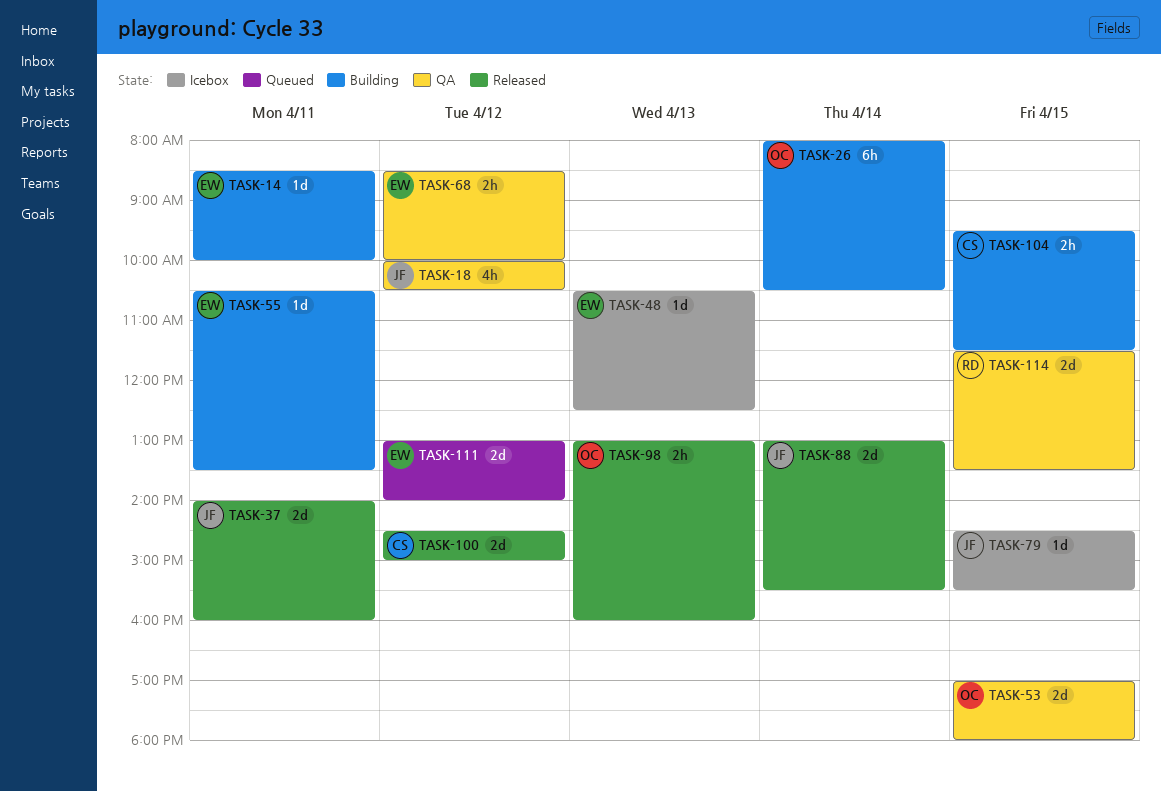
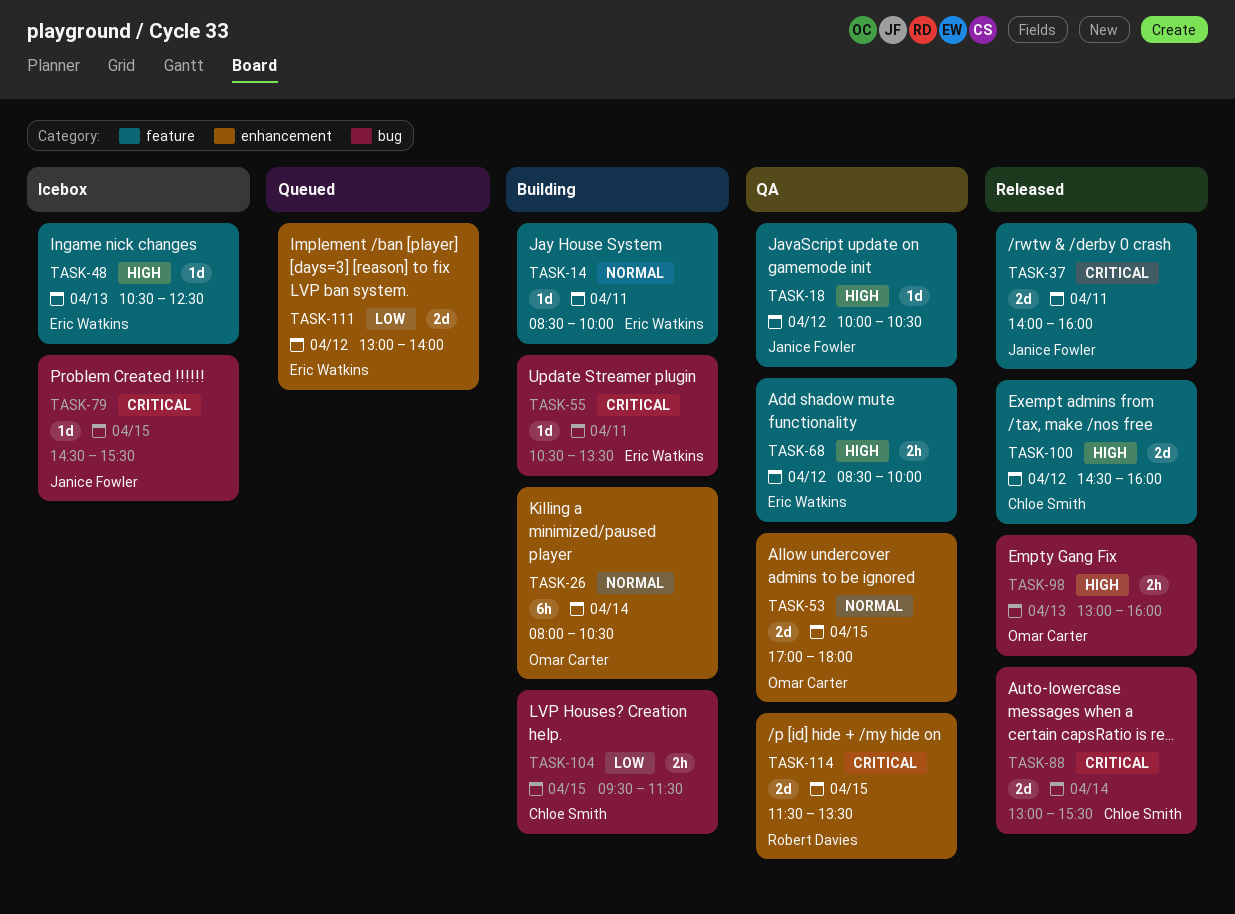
TASK-18, estimate: 4h -> 1d
TASK-88, owner: Janice Fowler -> Chloe Smith
TASK-100, ends: 15:00 -> 16:00

